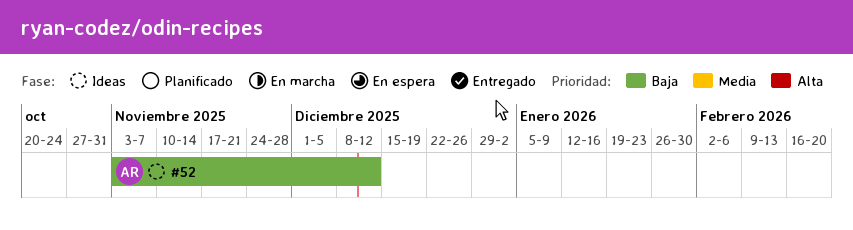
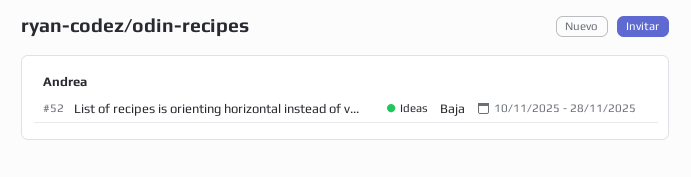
#52, start: Nov 3 -> Nov 10
#52, due: Dec 12 -> Nov 28

